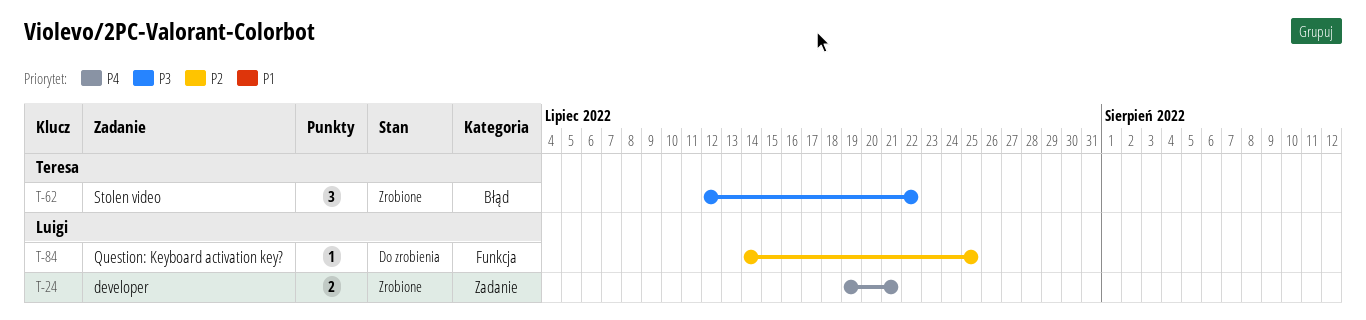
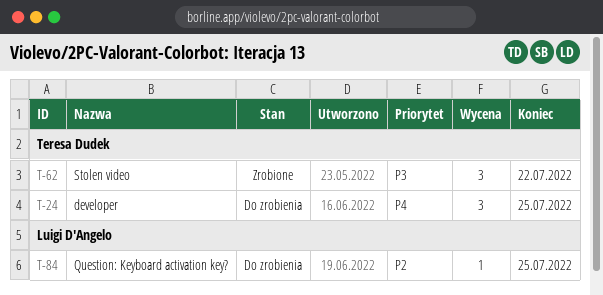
T-24, status: Zrobione -> Do zrobienia
T-24, owner: Luigi D'Angelo -> Teresa Dudek
T-24, estimate: 2 -> 3
T-24, due: Jul 21 -> Jul 25

